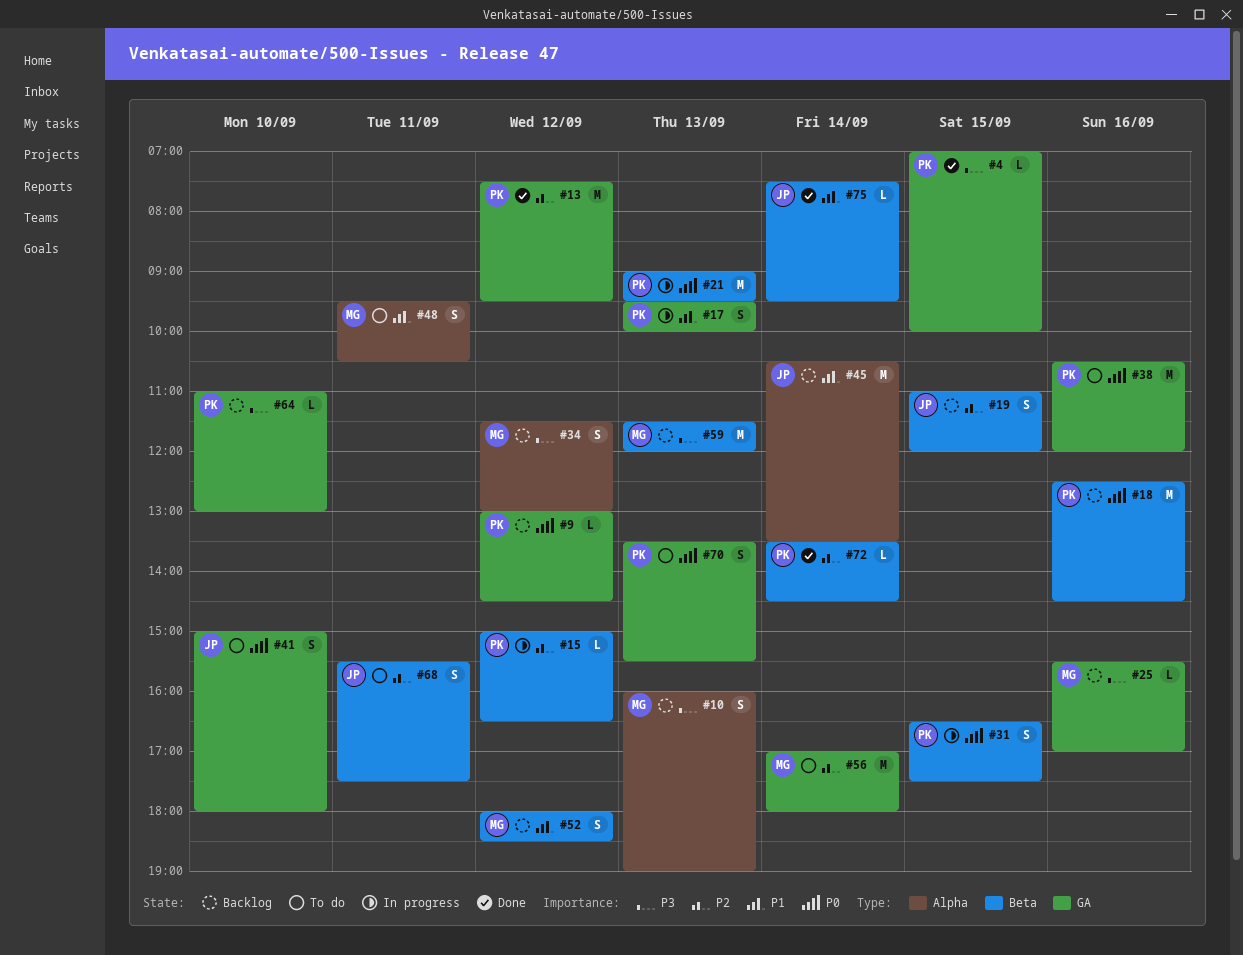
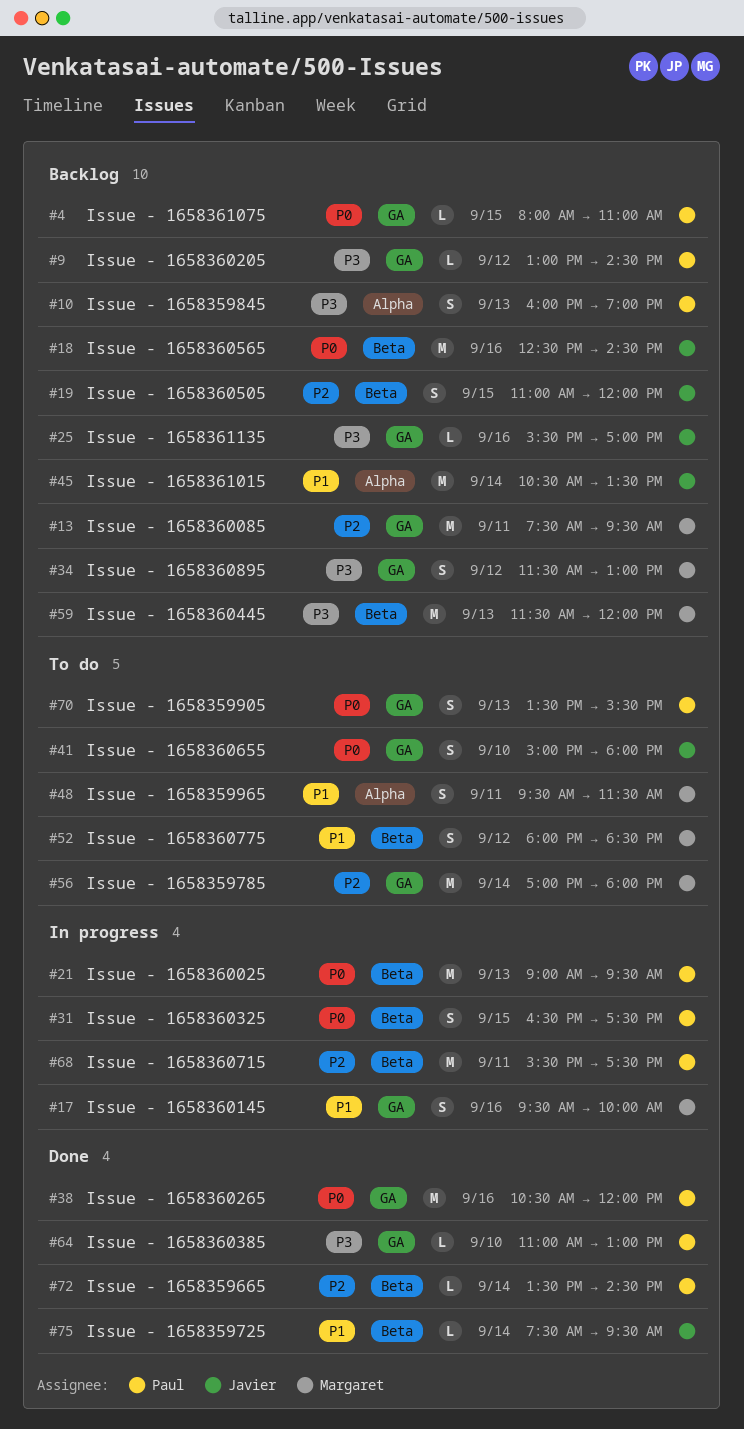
#4, status: Done -> Backlog
#4, priority: P3 -> P0
#4, begins: 07:00 -> 08:00
#4, ends: 10:00 -> 11:00
#9, priority: P0 -> P3
#10, owner: Margaret -> Paul
#13, status: Done -> Backlog
#13, owner: Paul -> Margaret
#13, day: Sep 12 -> Sep 11
#15: present -> none
#17, owner: Paul -> Margaret
#17, day: Sep 13 -> Sep 16
#18, owner: Paul -> Javier
#25, owner: Margaret -> Javier
#34, label: Alpha -> GA
#38, status: To do -> Done
#48, ends: 10:30 -> 11:30
#52, status: Backlog -> To do
#64, status: Backlog -> Done
#68, status: To do -> In progress
#68, owner: Javier -> Paul
#68, estimate: S -> M

